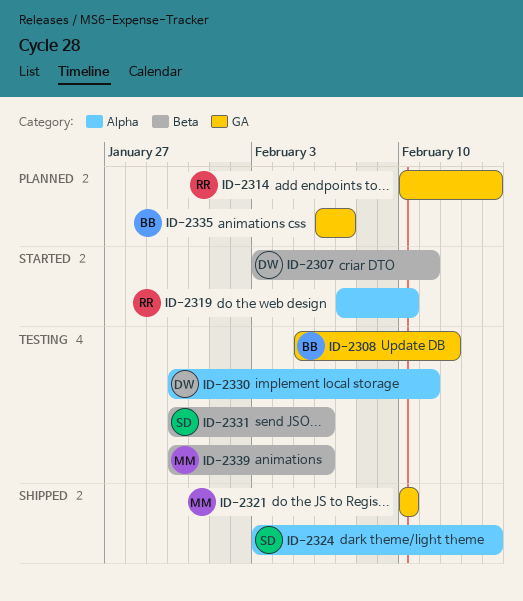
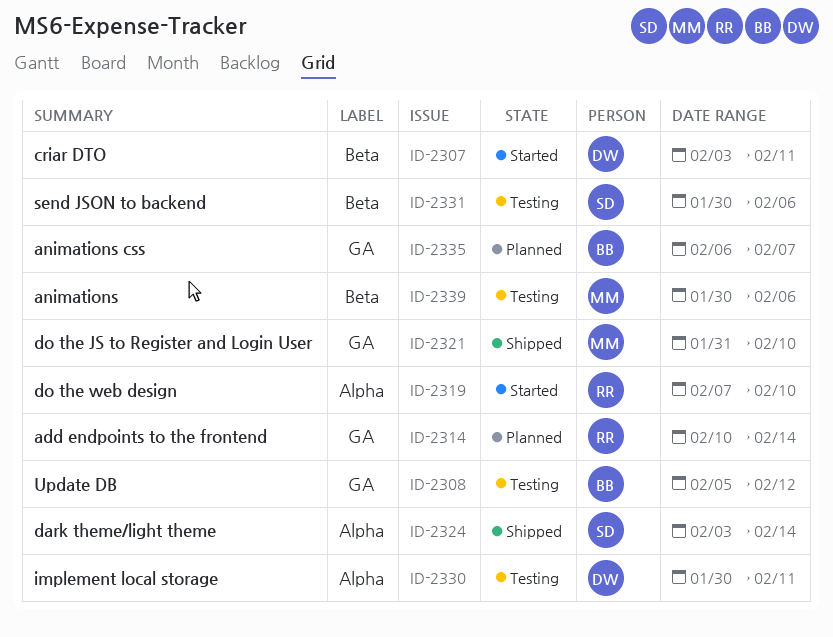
ID-2321, start: Feb 10 -> Jan 31

